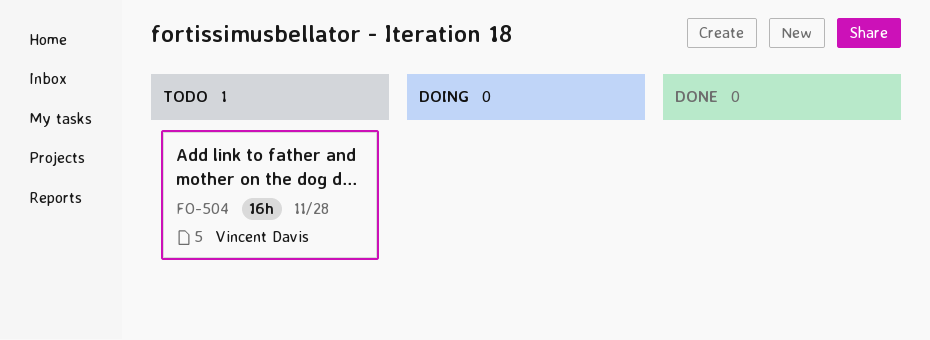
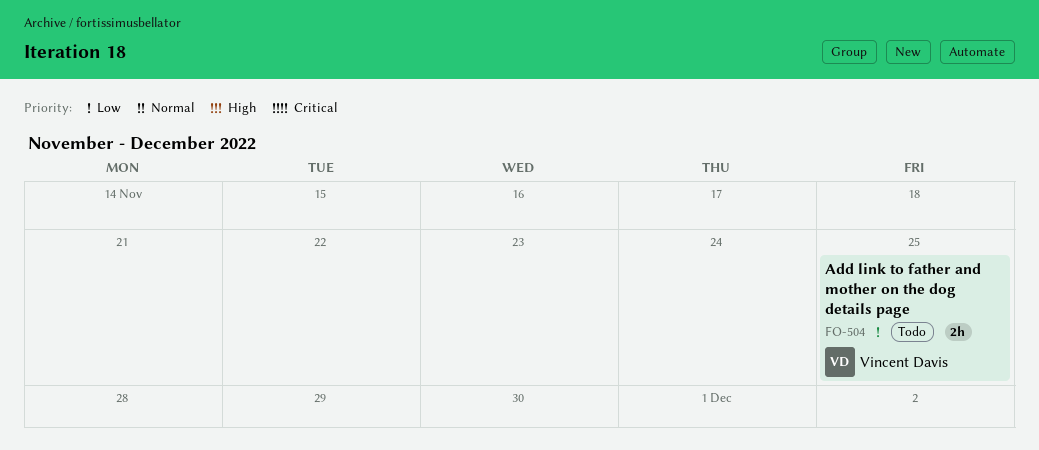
FO-504, estimate: 16h -> 2h
FO-504, due: Nov 28 -> Nov 25

